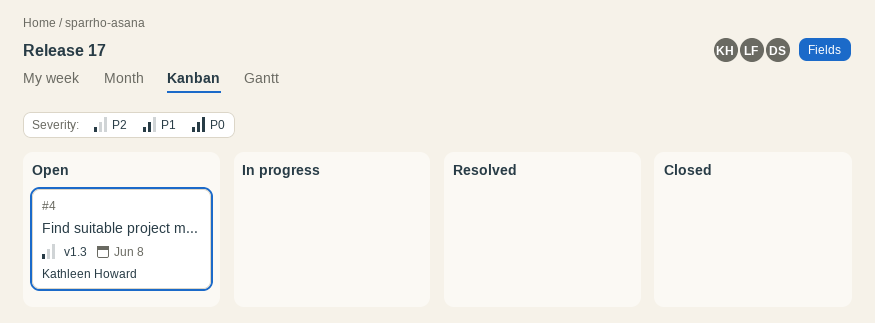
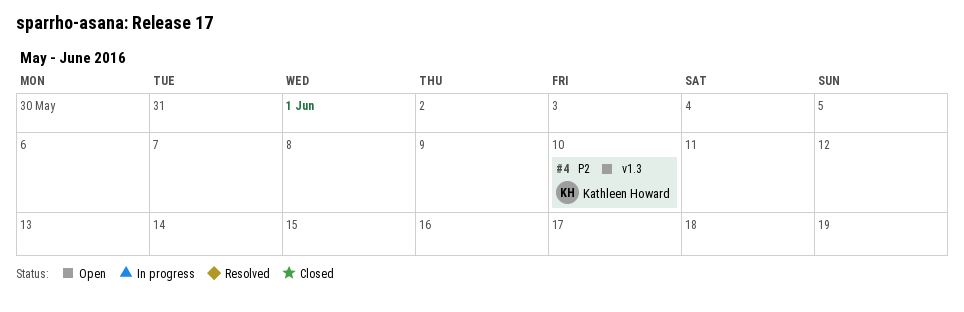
#4, due: Jun 8 -> Jun 10

